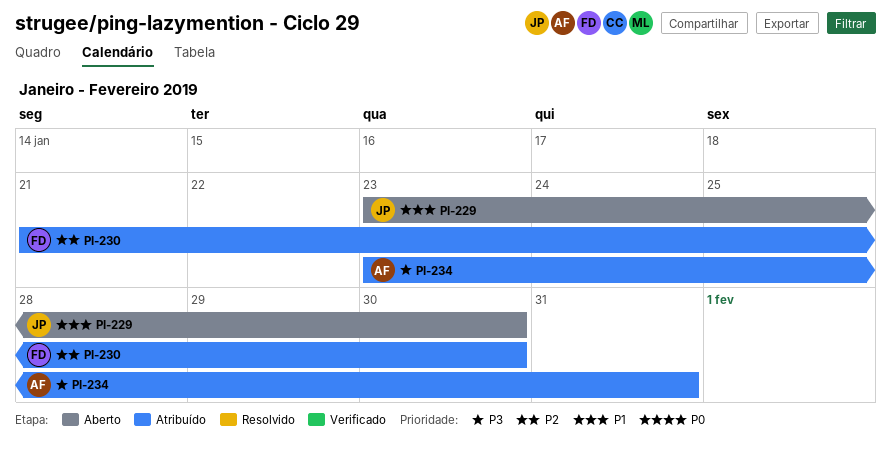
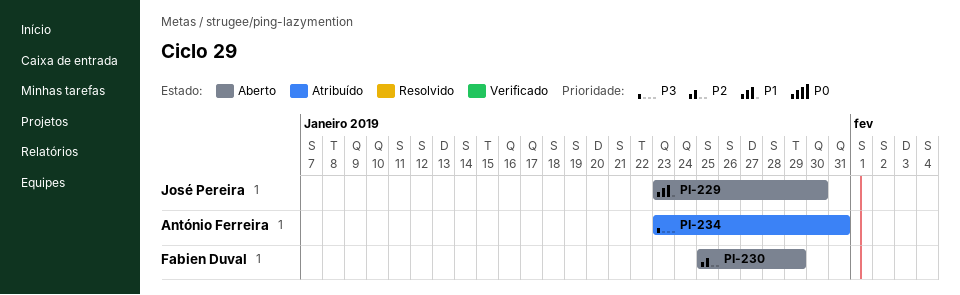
PI-230, status: Atribuído -> Aberto
PI-230, start: Jan 21 -> Jan 25
PI-230, due: Jan 30 -> Jan 29

